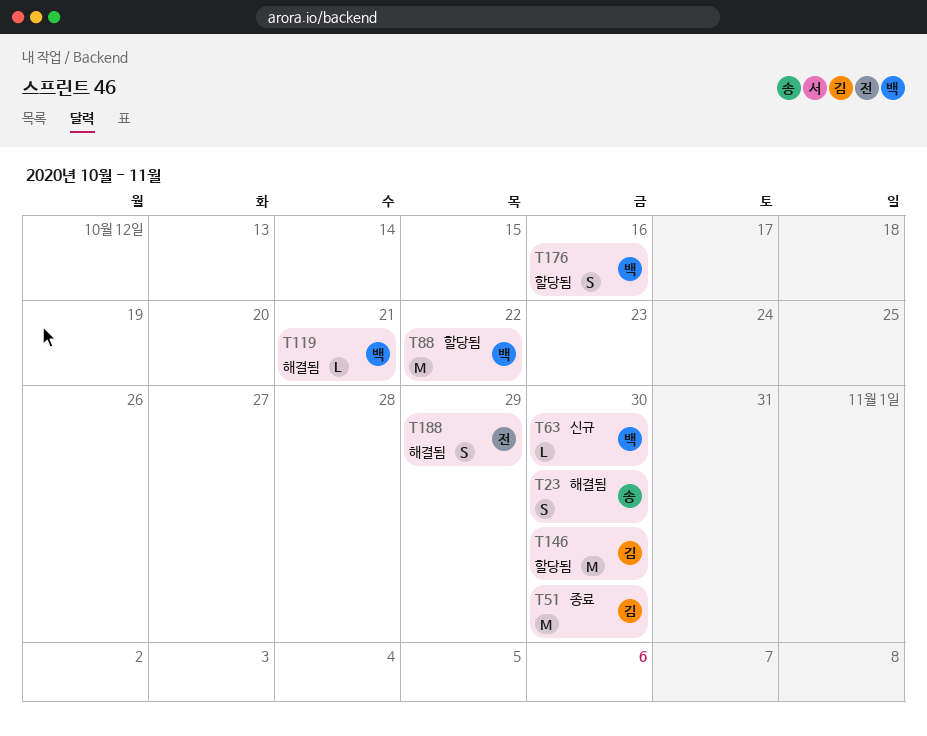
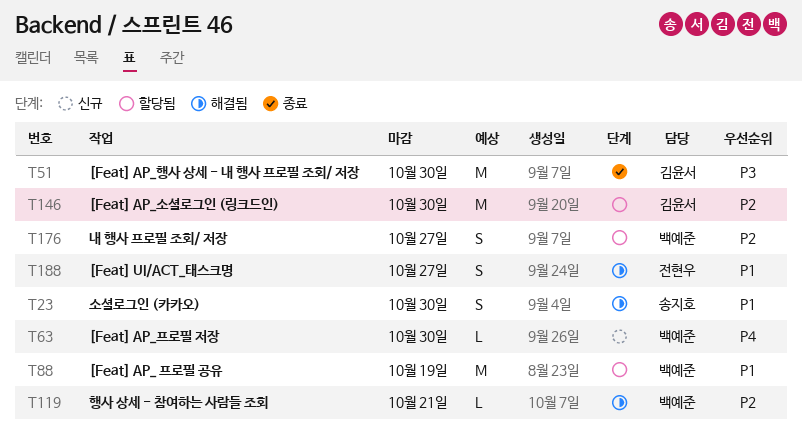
T88, due: Oct 22 -> Oct 19
T176, due: Oct 16 -> Oct 27
T188, due: Oct 29 -> Oct 27

